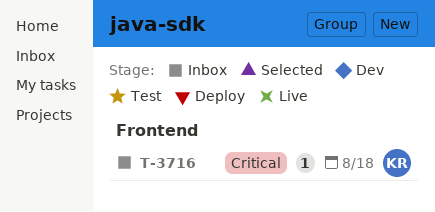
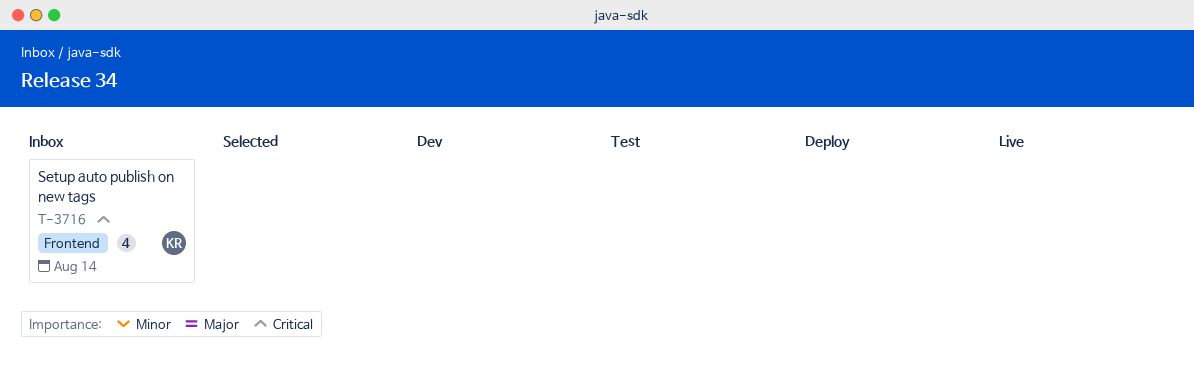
T-3716, estimate: 1 -> 4
T-3716, due: Aug 18 -> Aug 14

